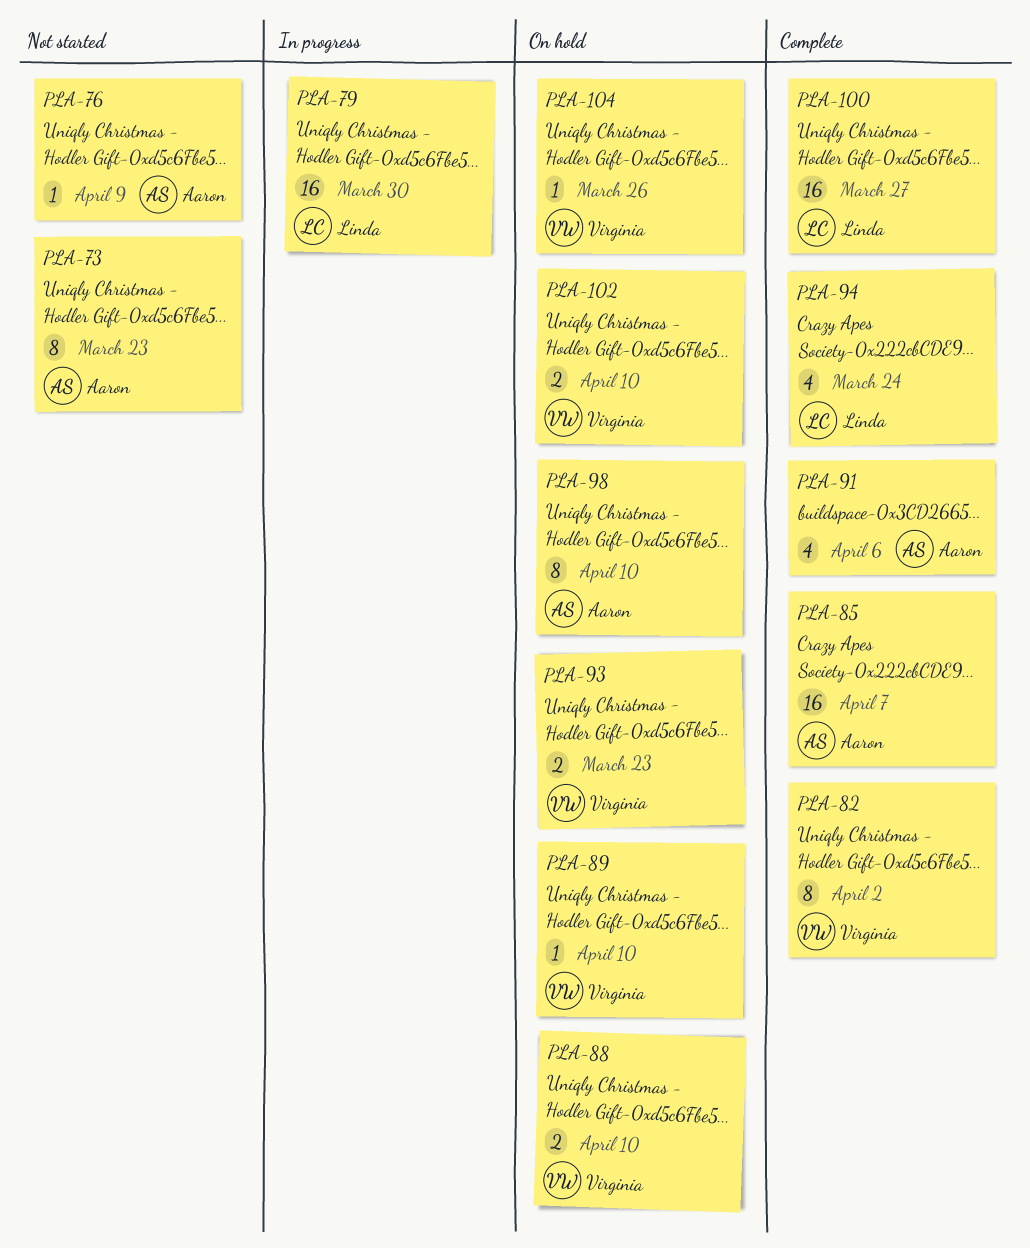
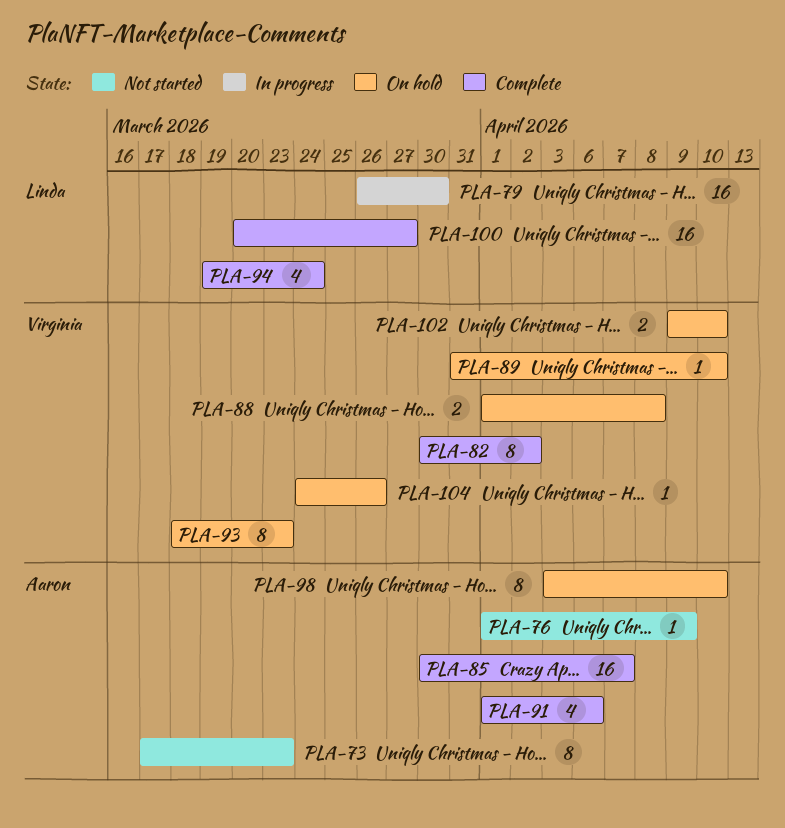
PLA-88, due: Apr 10 -> Apr 8
PLA-93, estimate: 2 -> 8

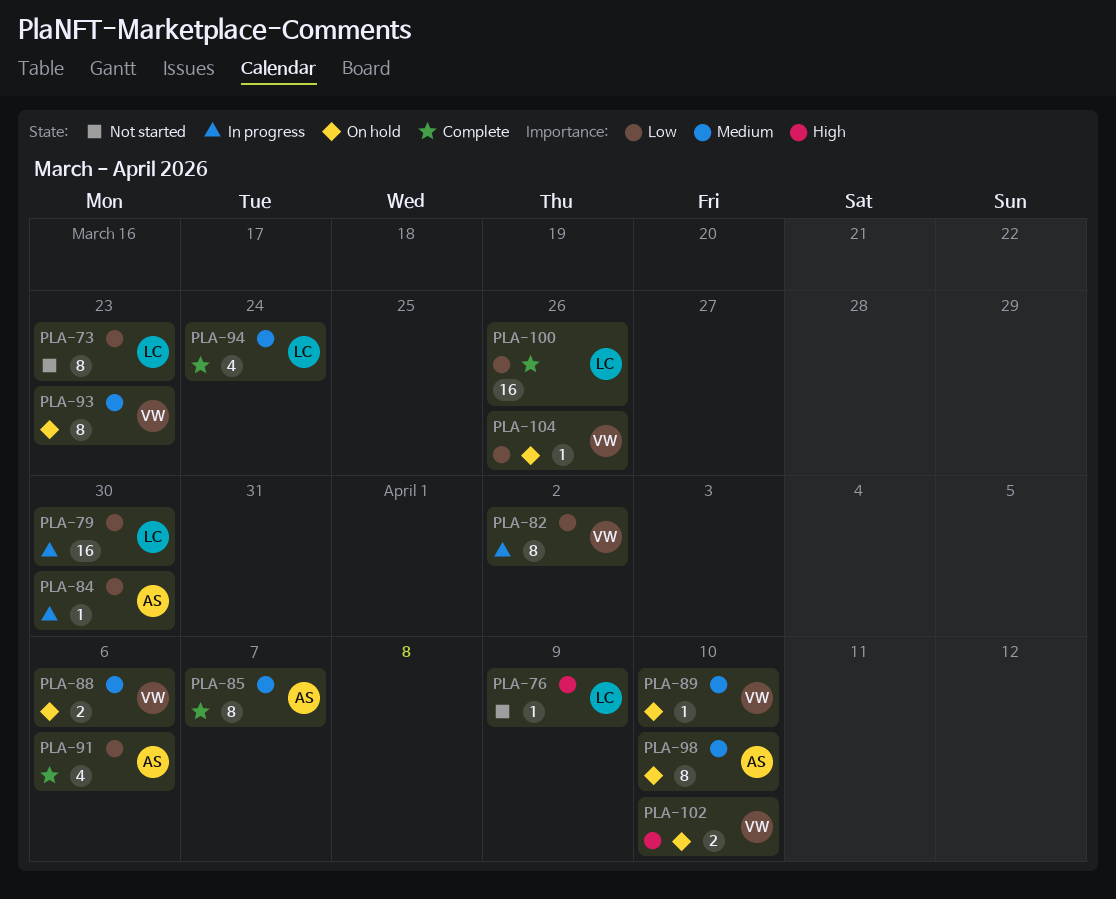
PLA-73, owner: Aaron -> Linda
PLA-76, owner: Aaron -> Linda
PLA-82, status: Complete -> In progress
PLA-84: none -> present
PLA-85, estimate: 16 -> 8
PLA-88, due: Apr 8 -> Apr 6
PLA-100, due: Mar 27 -> Mar 26

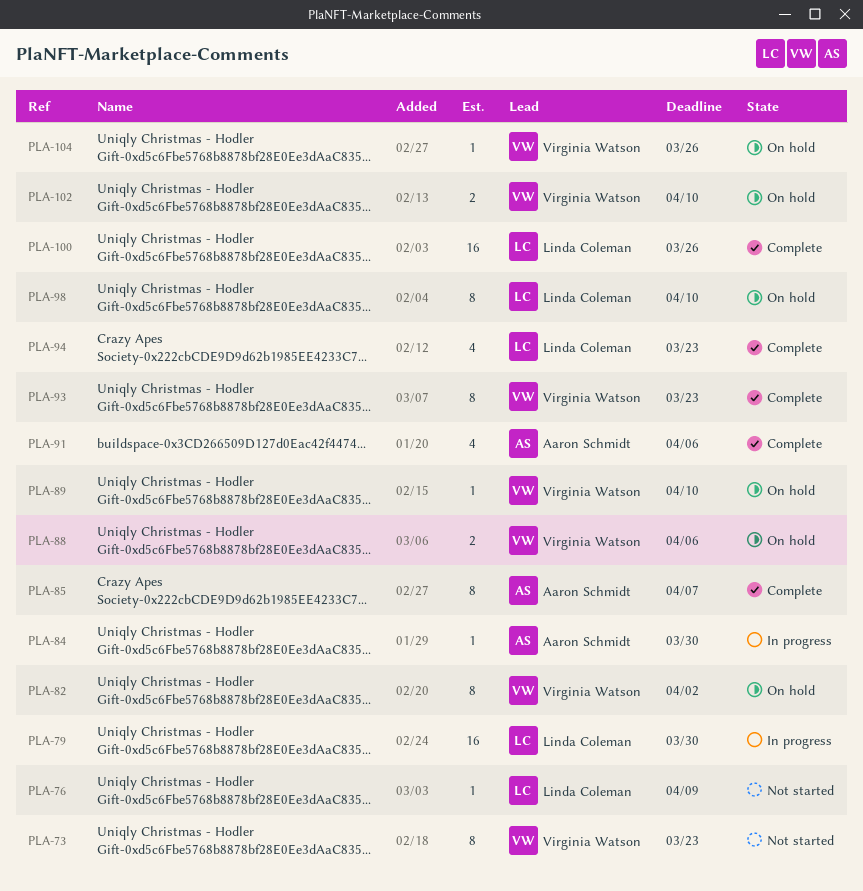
PLA-73, owner: Linda Coleman -> Virginia Watson
PLA-82, status: In progress -> On hold
PLA-93, status: On hold -> Complete
PLA-94, due: Mar 24 -> Mar 23
PLA-98, owner: Aaron Schmidt -> Linda Coleman

